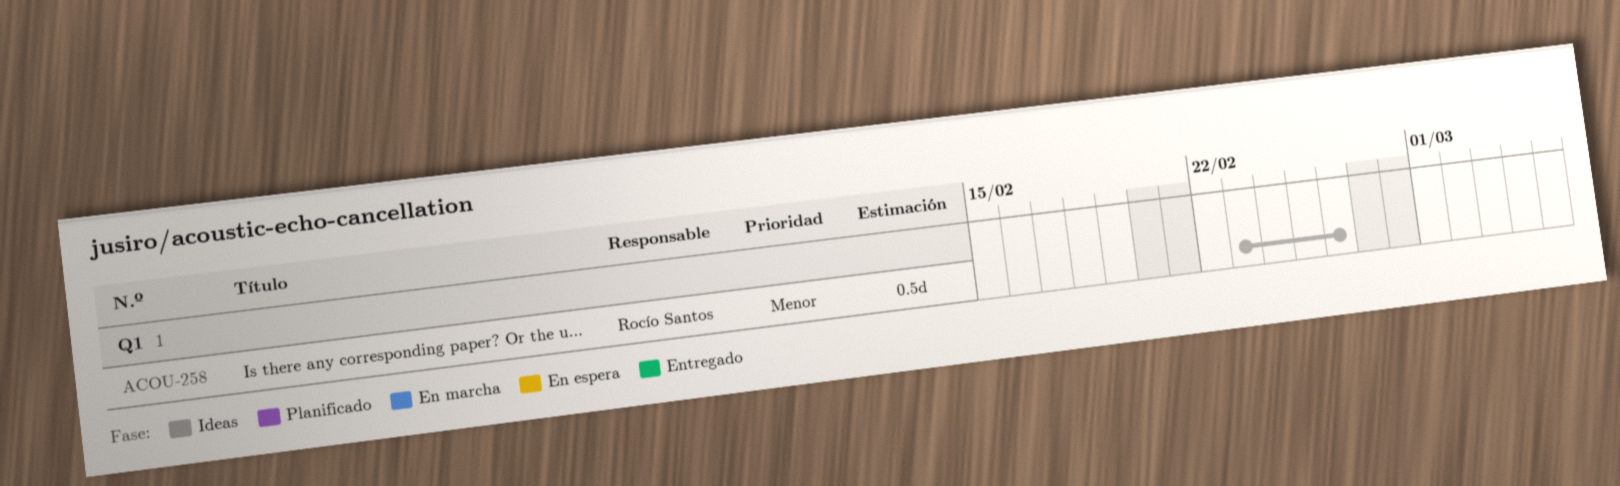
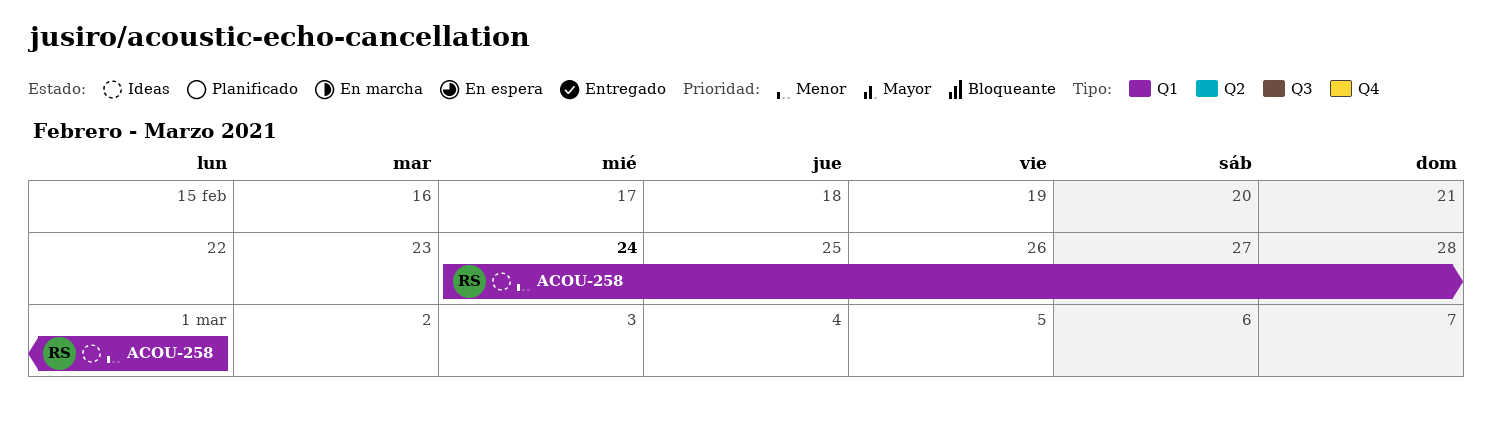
ACOU-258, start: Feb 23 -> Feb 24
ACOU-258, due: Feb 26 -> Mar 1

